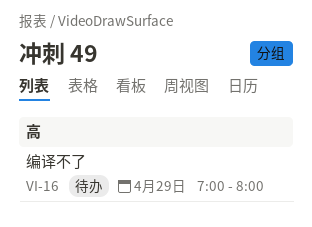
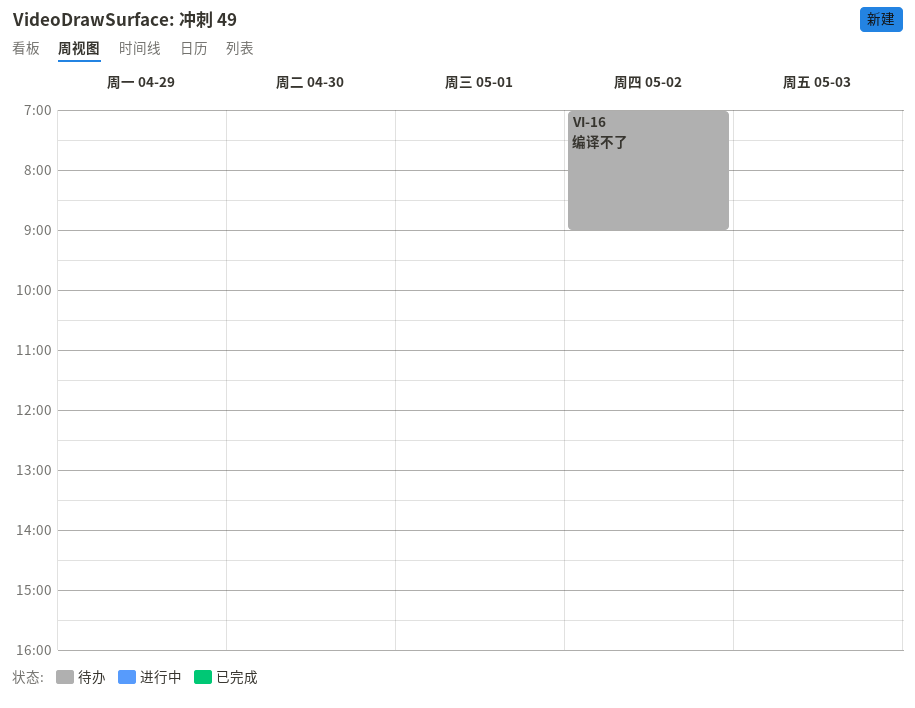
VI-16, day: Apr 29 -> May 2
VI-16, ends: 08:00 -> 09:00

